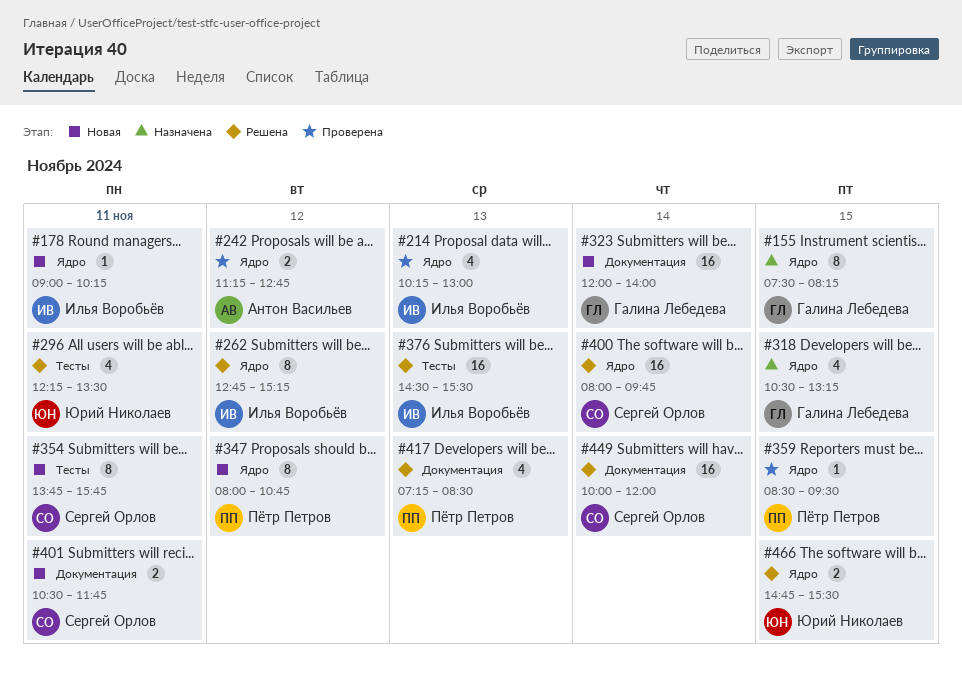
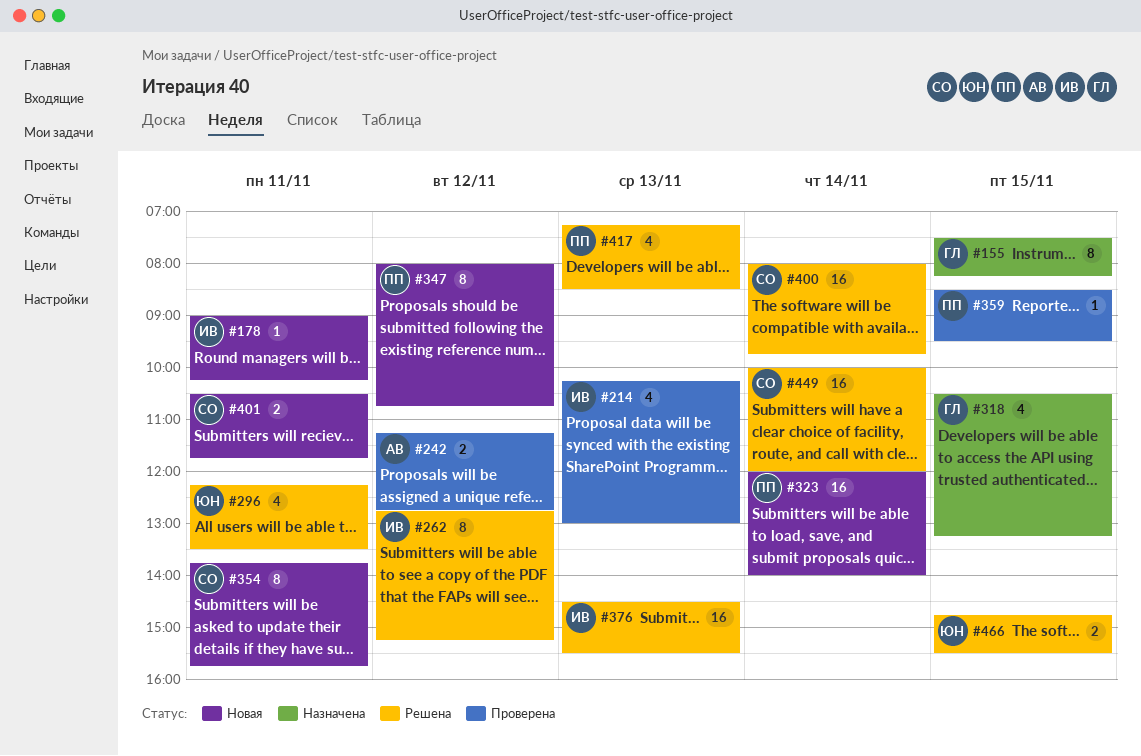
#323, owner: Галина Лебедева -> Пётр Петров

